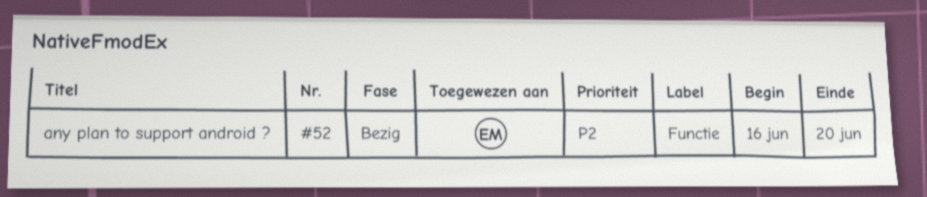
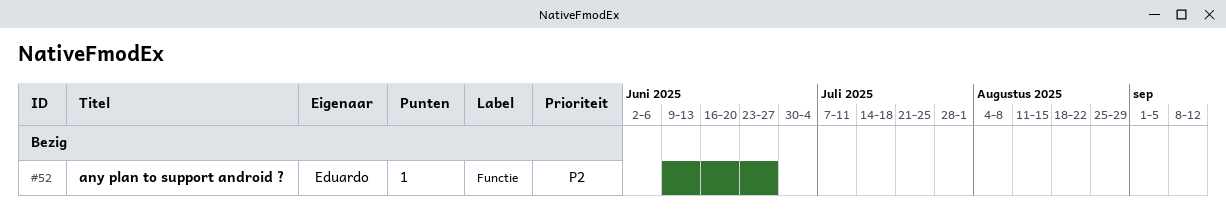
#52, start: Jun 16 -> Jun 9
#52, due: Jun 20 -> Jun 27

